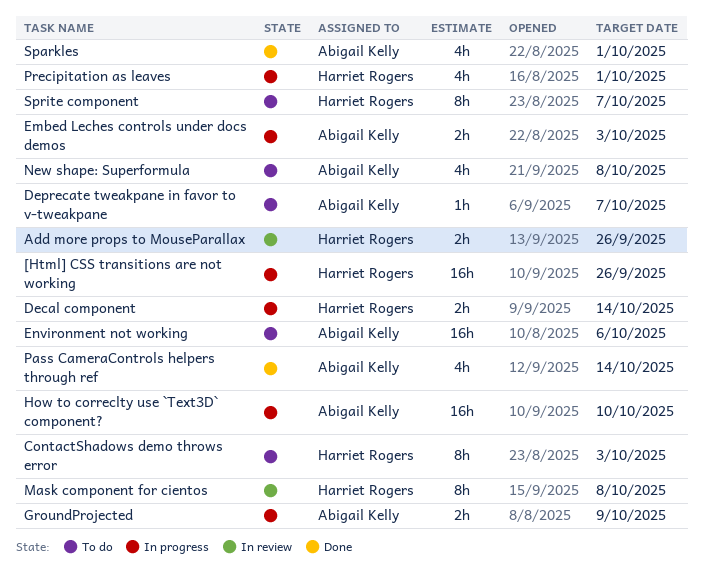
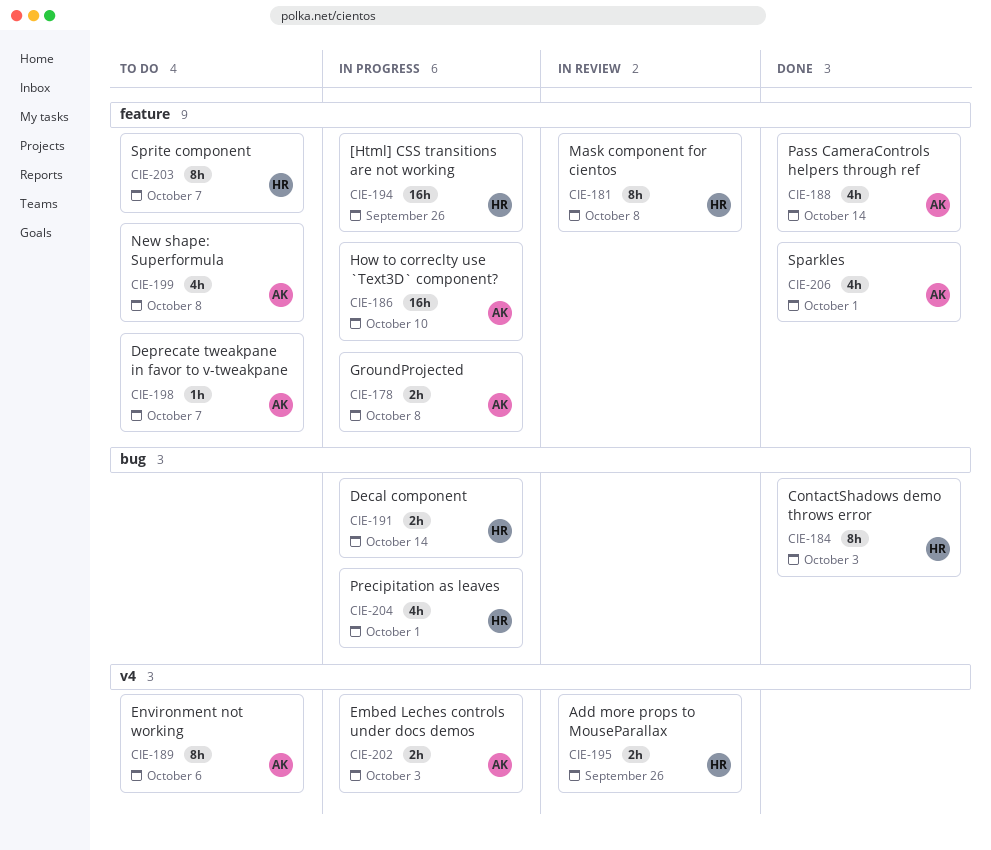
ContactShadows demo throws error, status: To do -> Done
Environment not working, estimate: 16h -> 8h
GroundProjected, due: Oct 9 -> Oct 8

